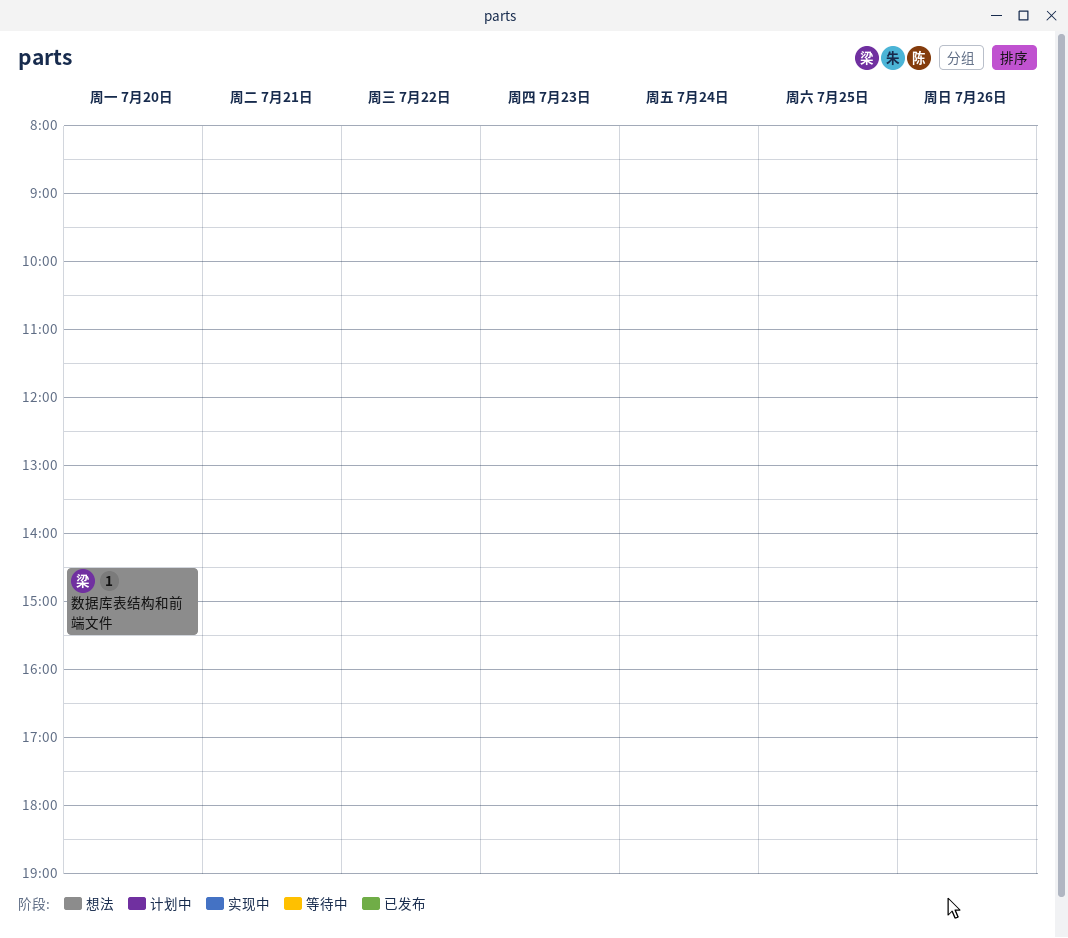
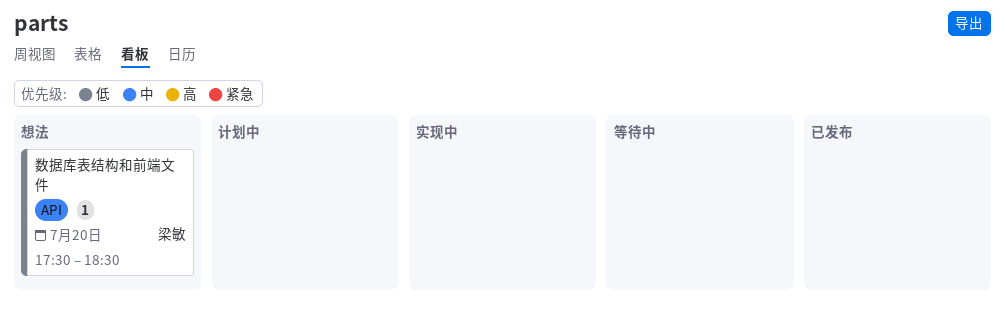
数据库表结构和前端文件, begins: 14:30 -> 17:30
数据库表结构和前端文件, ends: 15:30 -> 18:30

